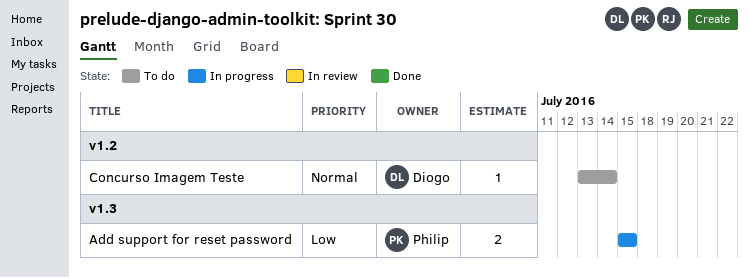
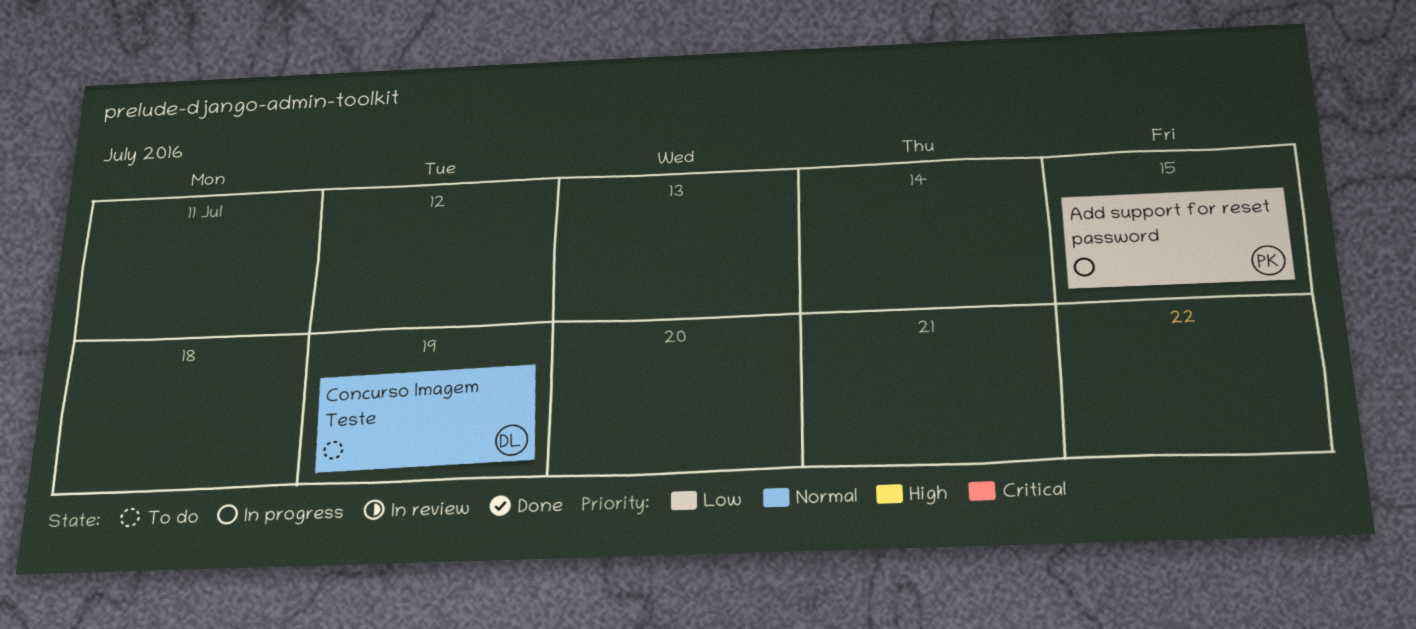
Concurso Imagem Teste, due: Jul 14 -> Jul 19

